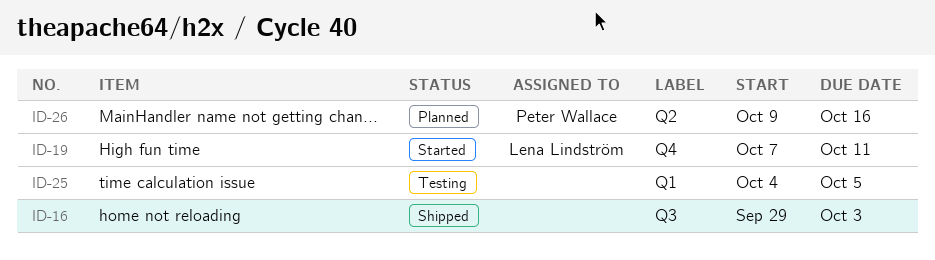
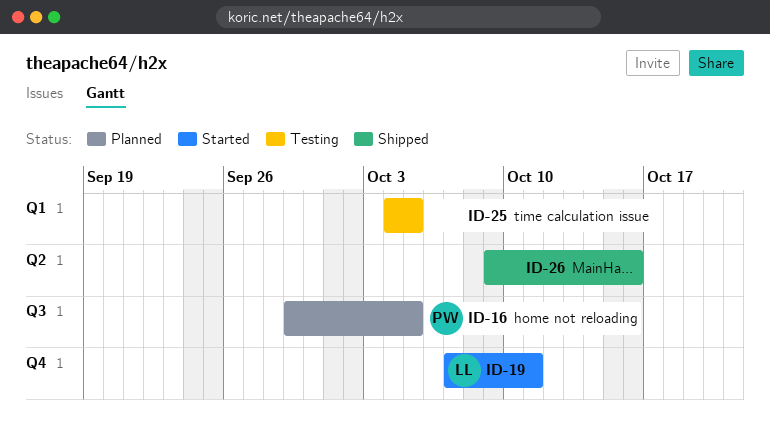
ID-16, status: Shipped -> Planned
ID-16, owner: none -> Peter Wallace
ID-16, due: Oct 3 -> Oct 5
ID-26, status: Planned -> Shipped
ID-26, owner: Peter Wallace -> none

